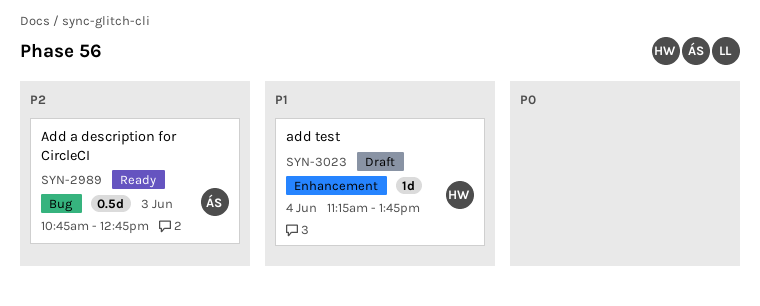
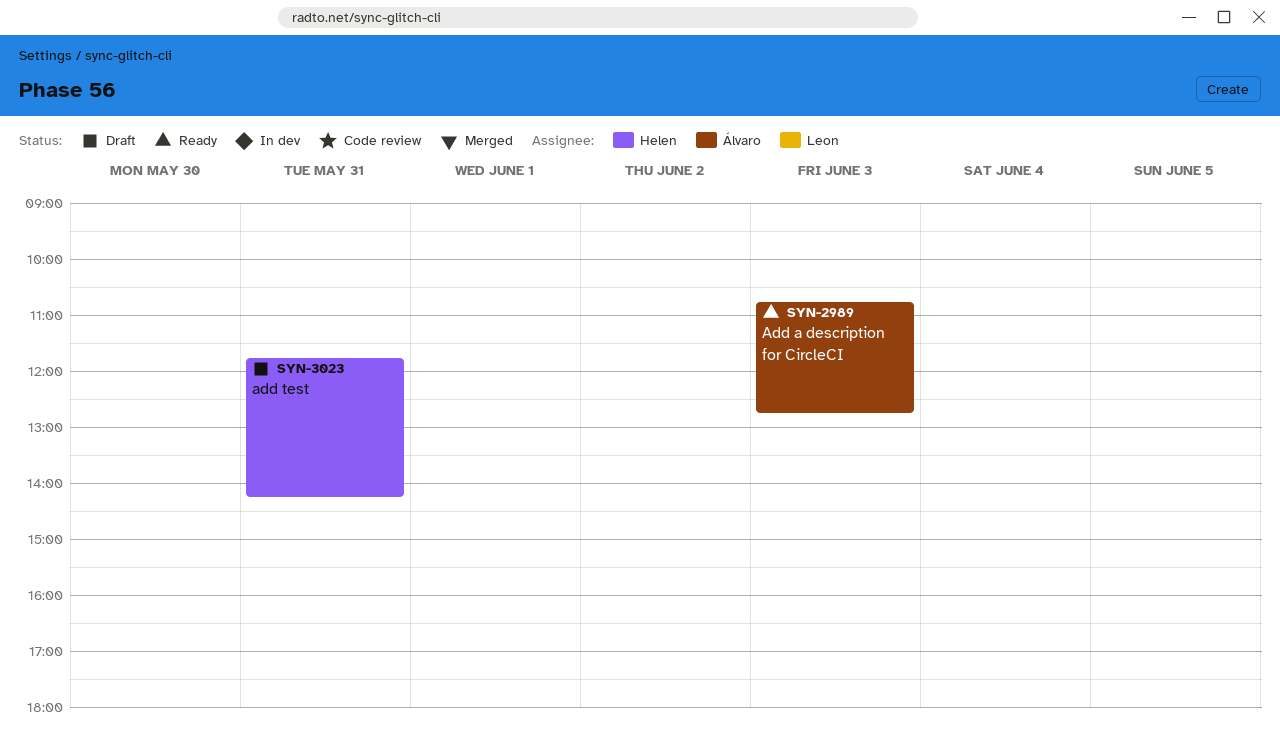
SYN-3023, day: Jun 4 -> May 31
SYN-3023, begins: 11:15 -> 11:45
SYN-3023, ends: 13:45 -> 14:15

